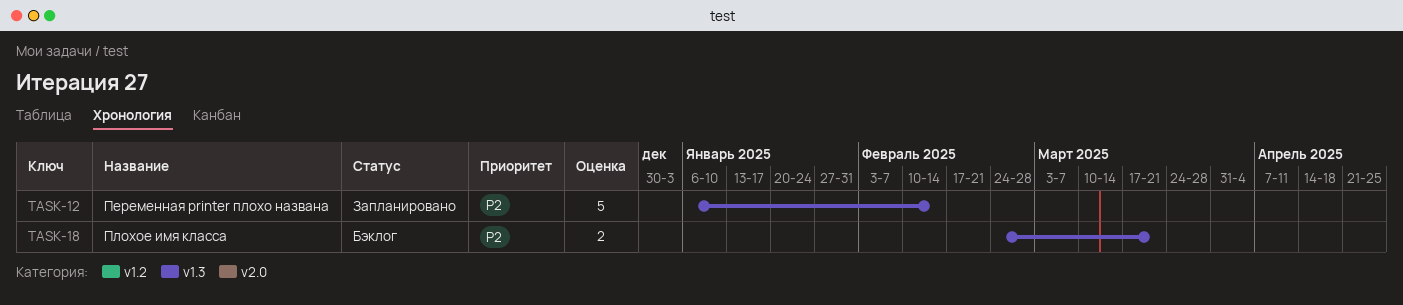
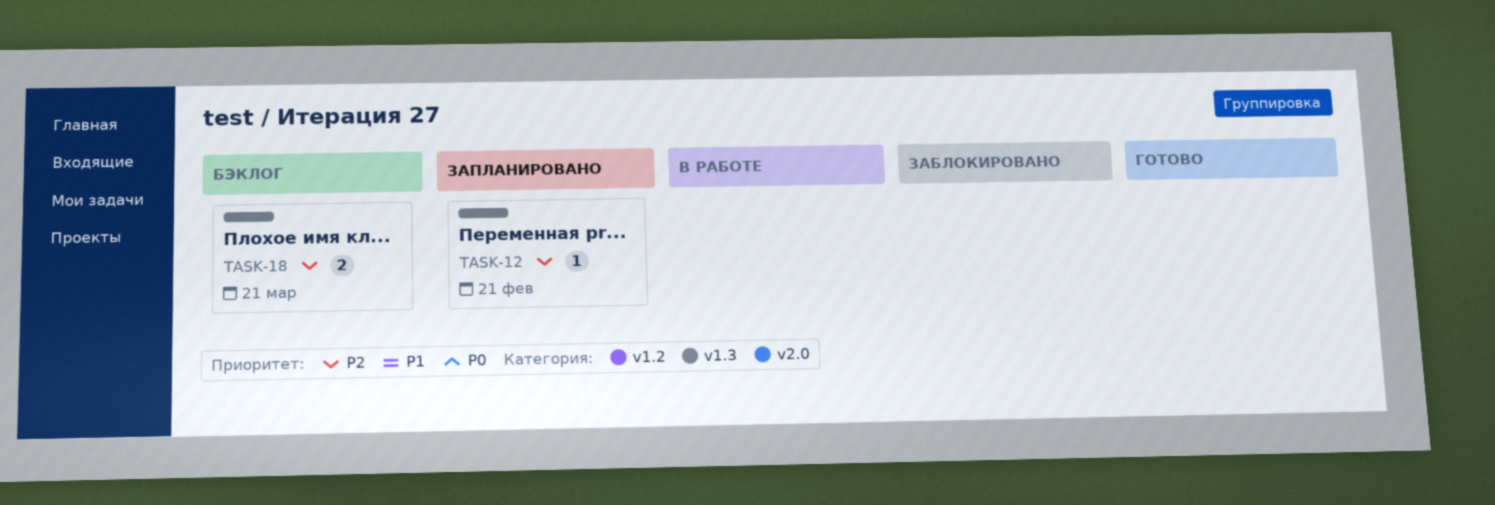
TASK-12, estimate: 5 -> 1
TASK-12, due: Feb 14 -> Feb 21

